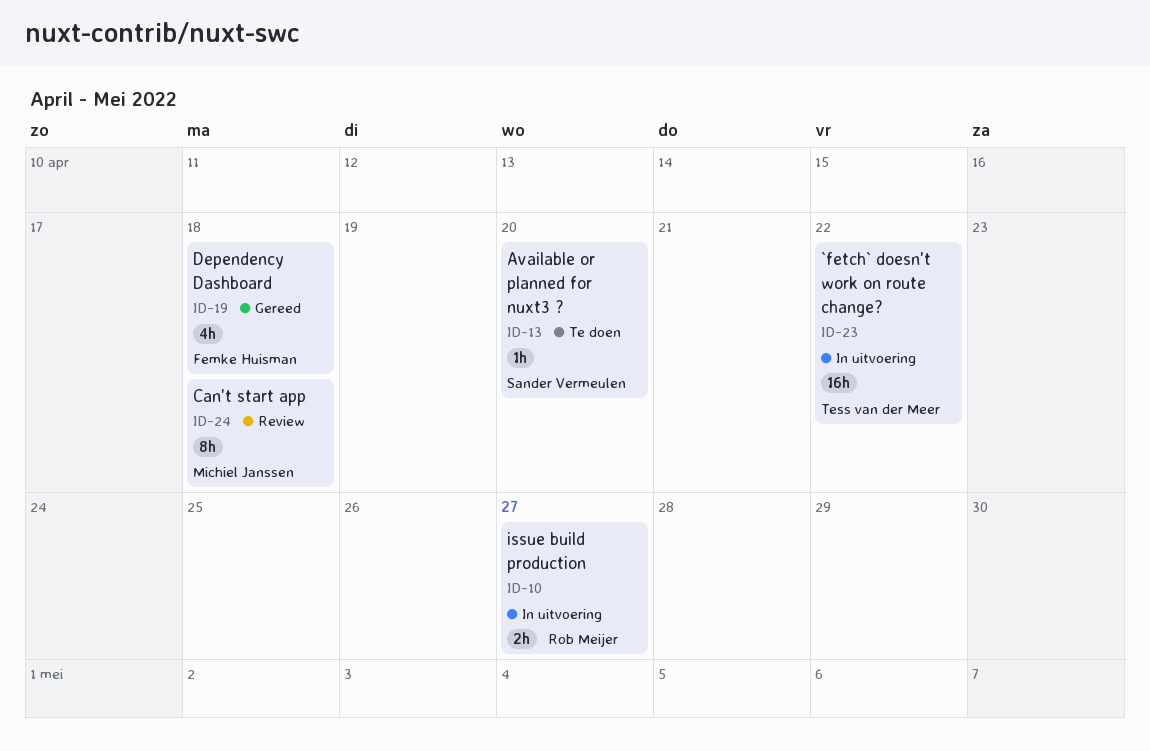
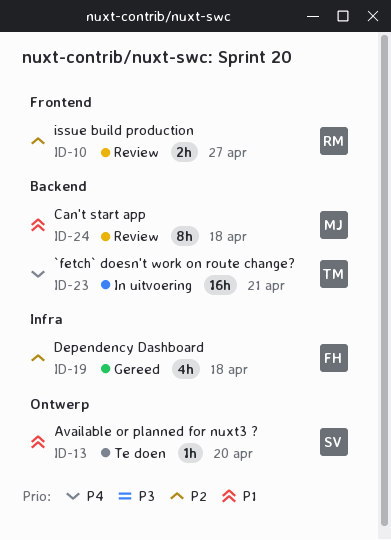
ID-10, status: In uitvoering -> Review
ID-23, due: Apr 22 -> Apr 21

